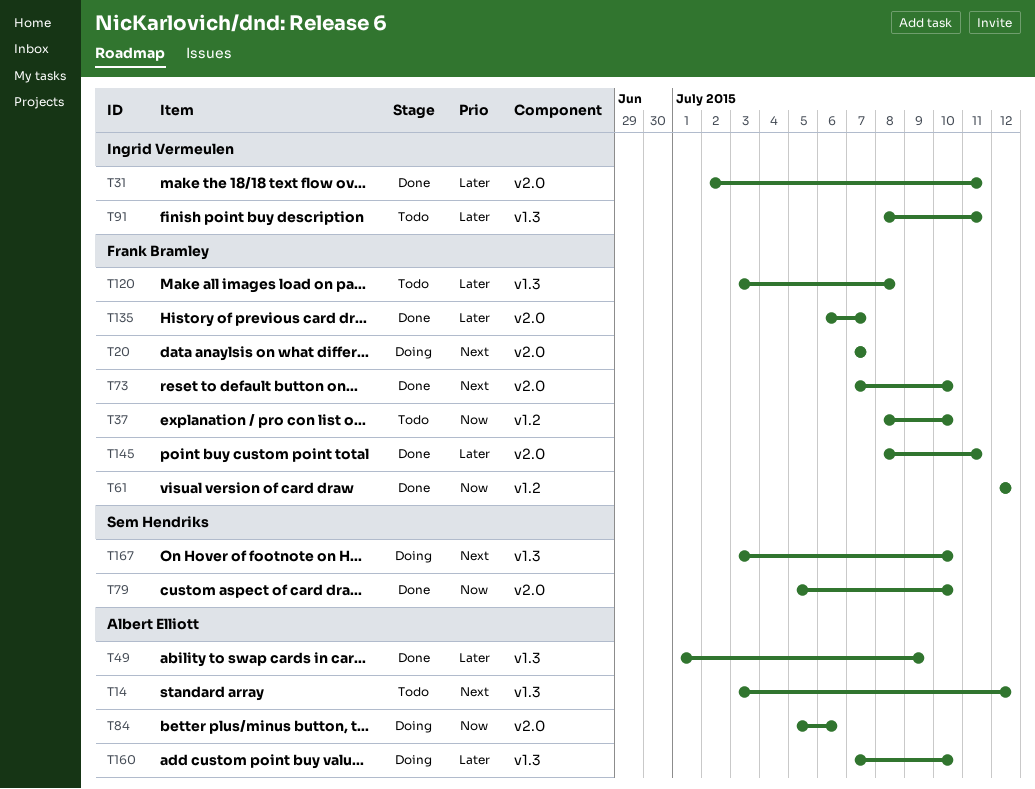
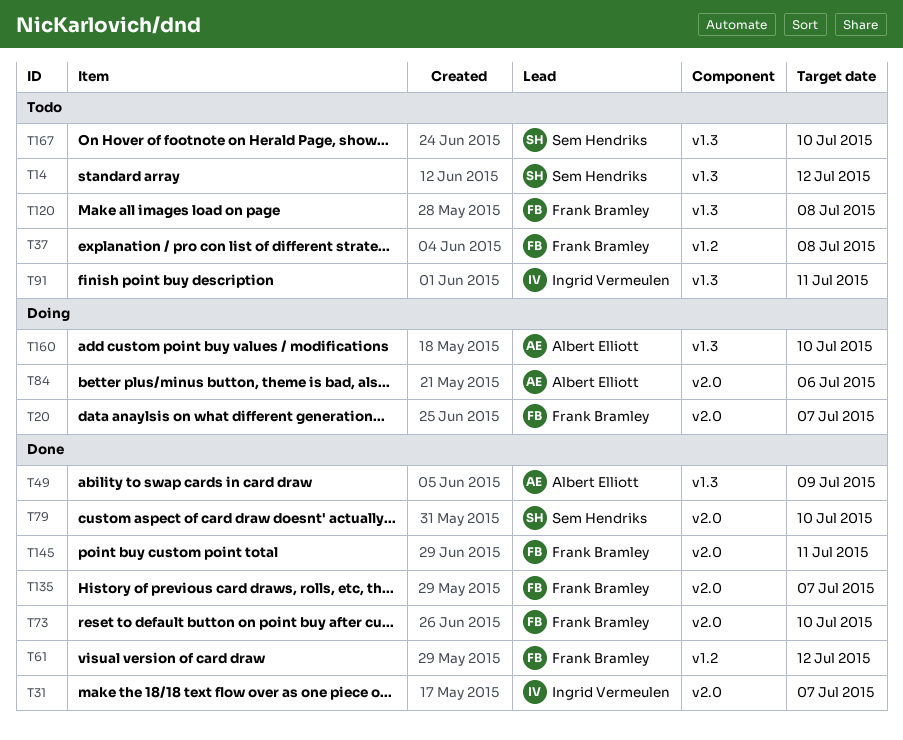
T14, owner: Albert Elliott -> Sem Hendriks
T31, due: Jul 11 -> Jul 7
T37, due: Jul 10 -> Jul 8
T167, status: Doing -> Todo

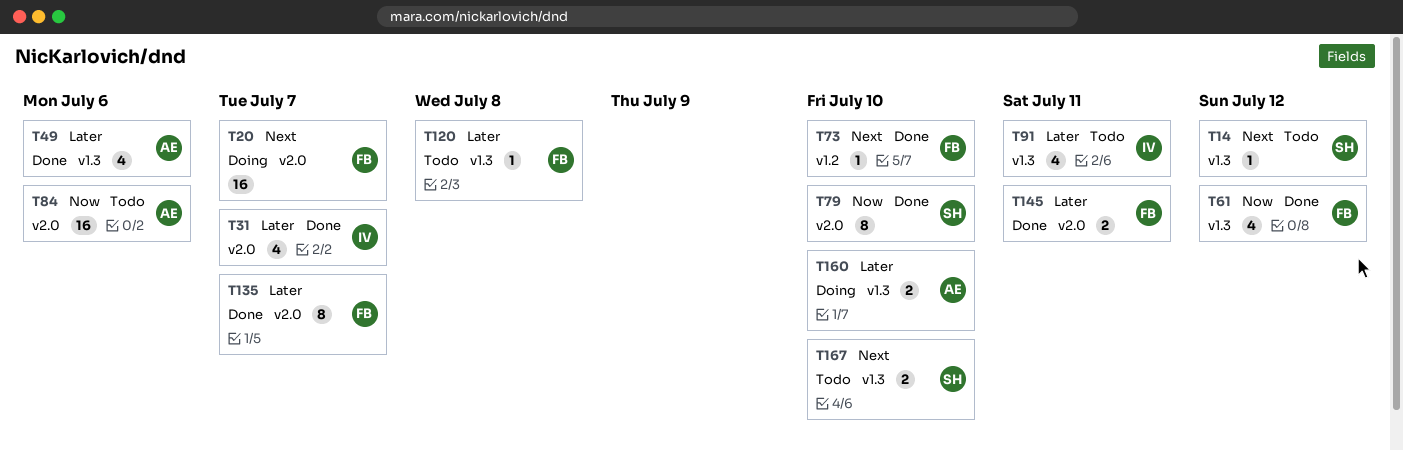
T37: present -> none
T49, due: Jul 9 -> Jul 6
T61, label: v1.2 -> v1.3
T73, label: v2.0 -> v1.2
T84, status: Doing -> Todo

